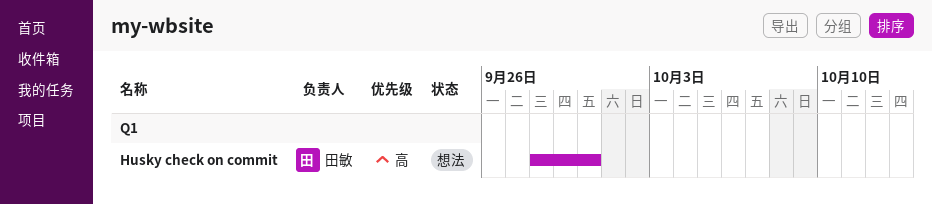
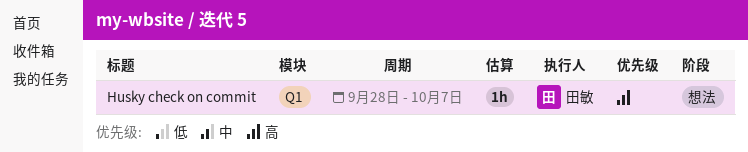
Husky check on commit, due: Sep 30 -> Oct 7

